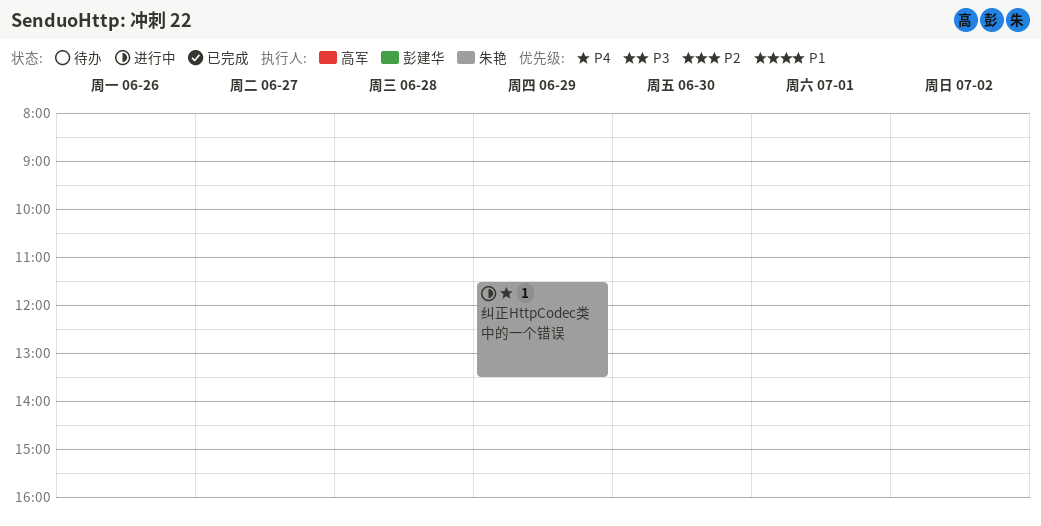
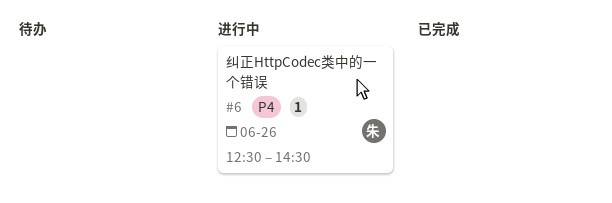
纠正HttpCodec类中的一个错误, day: Jun 29 -> Jun 26
纠正HttpCodec类中的一个错误, begins: 11:30 -> 12:30
纠正HttpCodec类中的一个错误, ends: 13:30 -> 14:30

